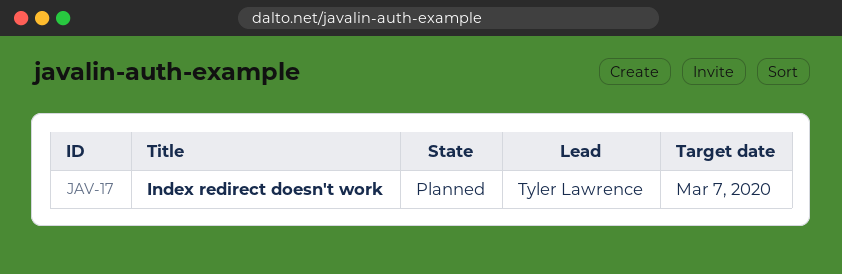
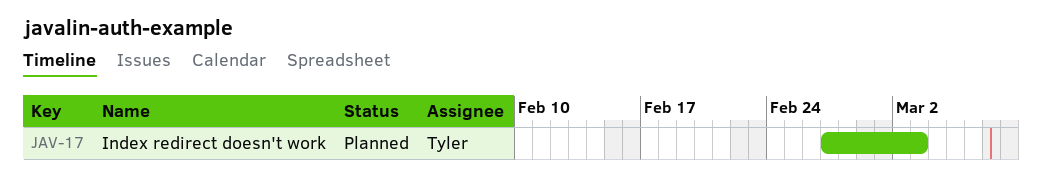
JAV-17, due: Mar 7 -> Mar 3

